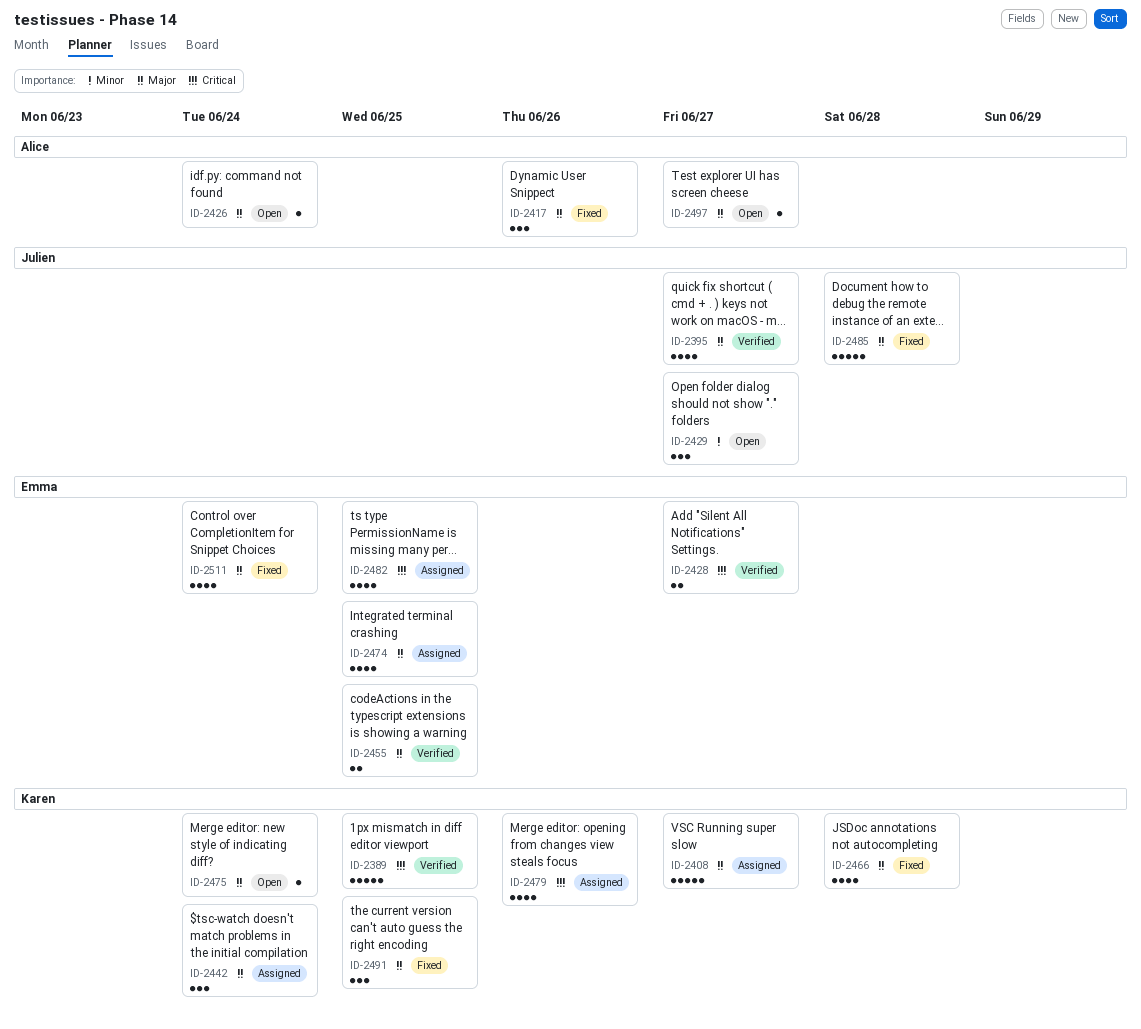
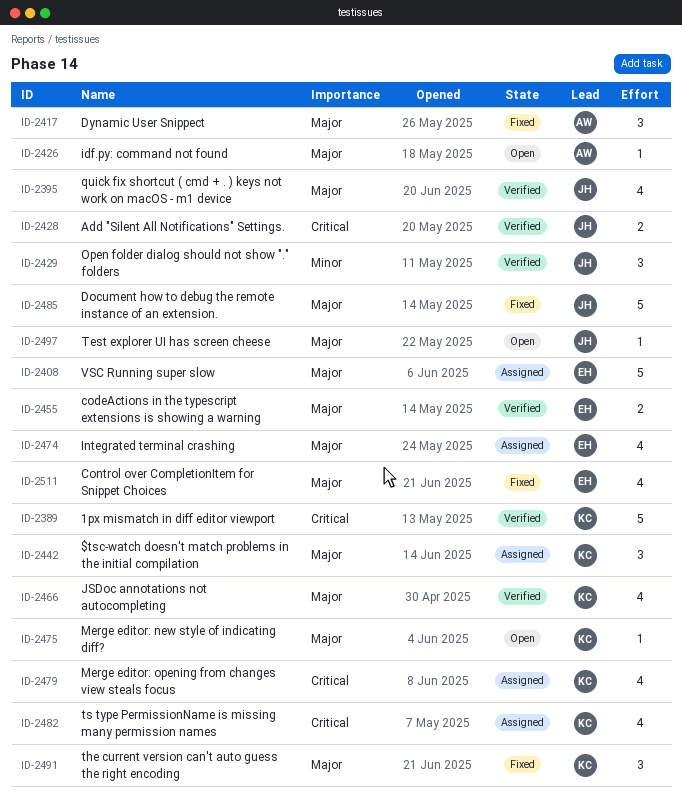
ID-2408, owner: Karen -> Emma
ID-2428, owner: Emma -> Julien
ID-2429, status: Open -> Verified
ID-2466, status: Fixed -> Verified
ID-2482, owner: Emma -> Karen
ID-2497, owner: Alice -> Julien

